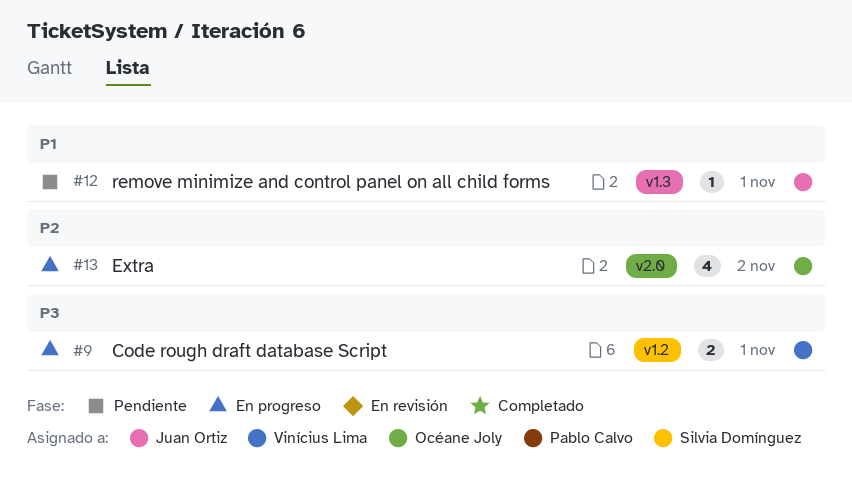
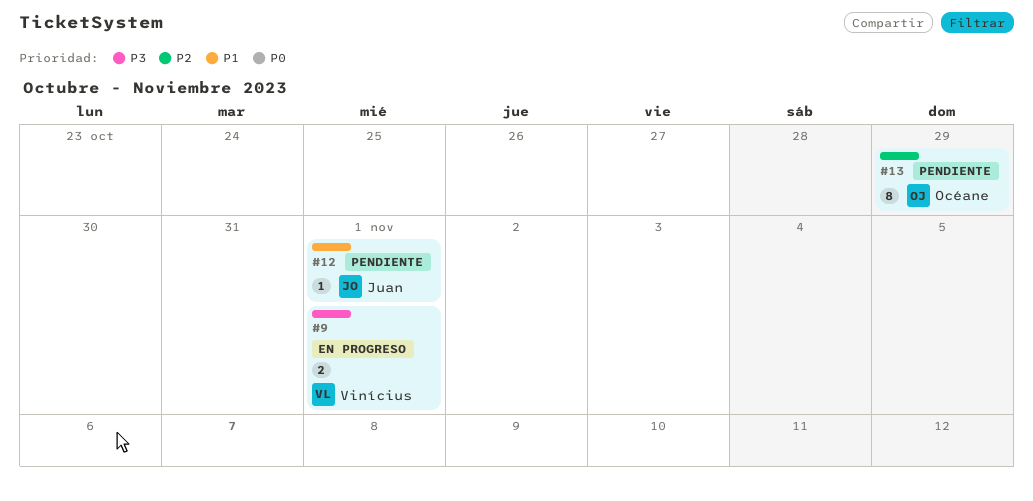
#13, status: En progreso -> Pendiente
#13, estimate: 4 -> 8
#13, due: Nov 2 -> Oct 29

